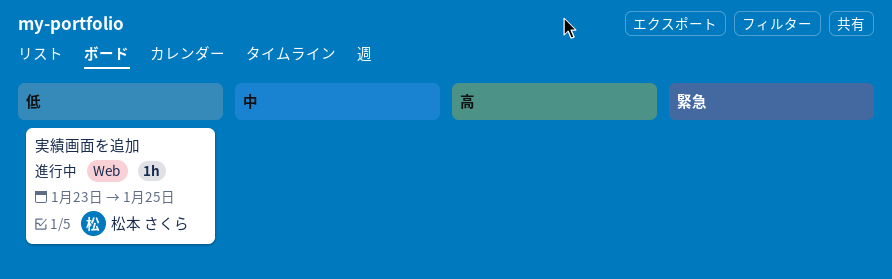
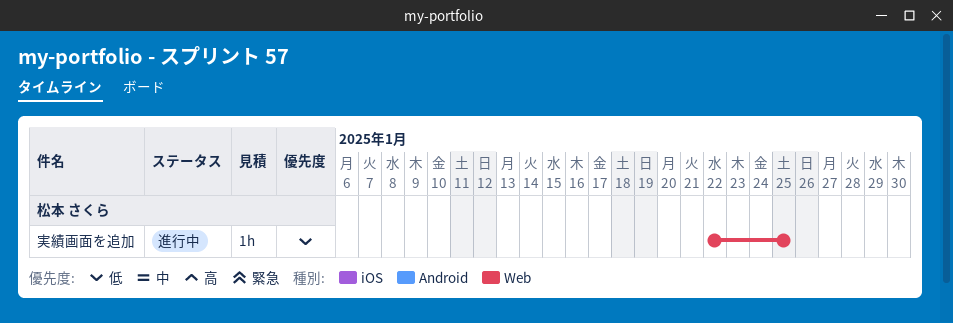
実績画面を追加, start: Jan 23 -> Jan 22

